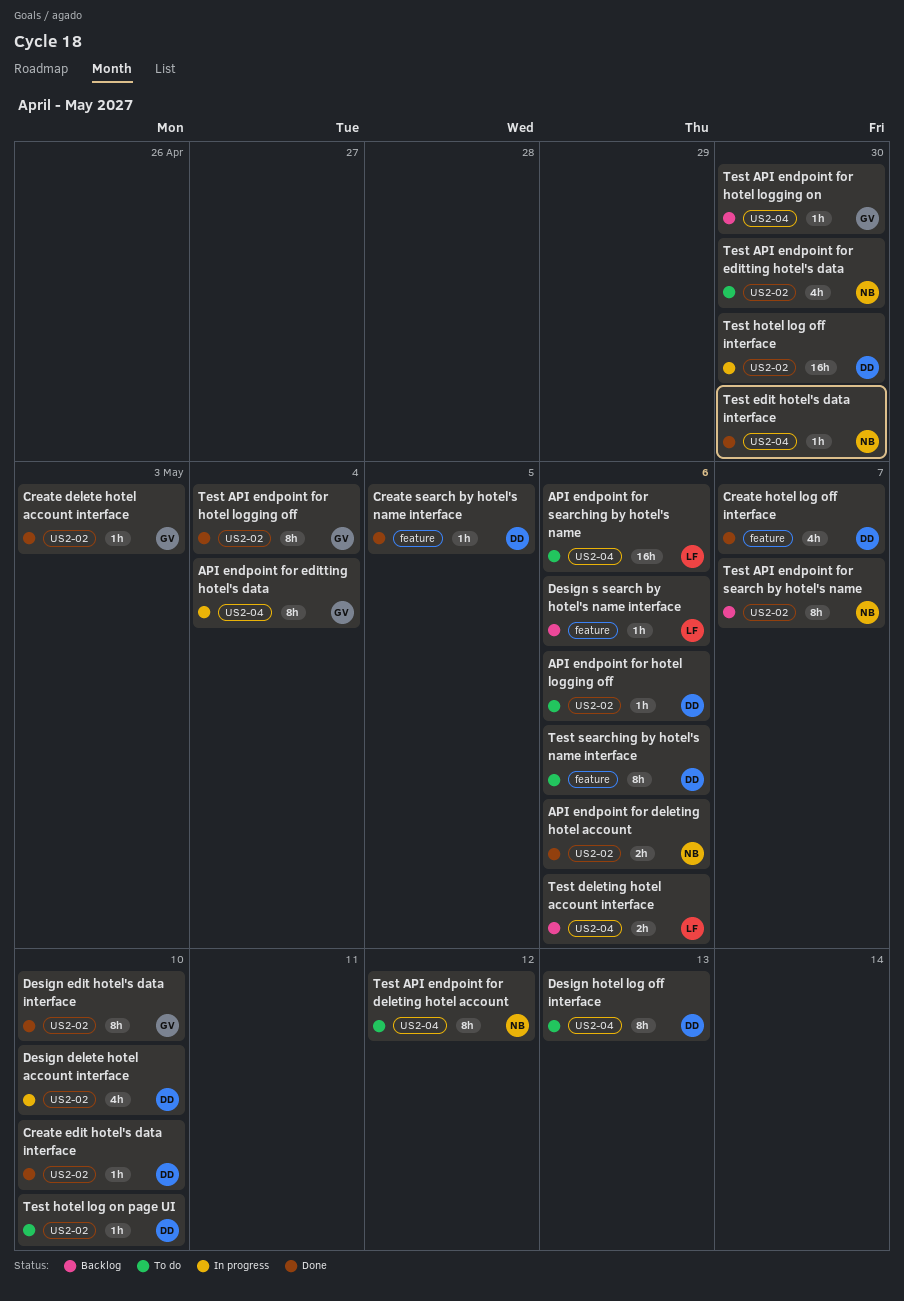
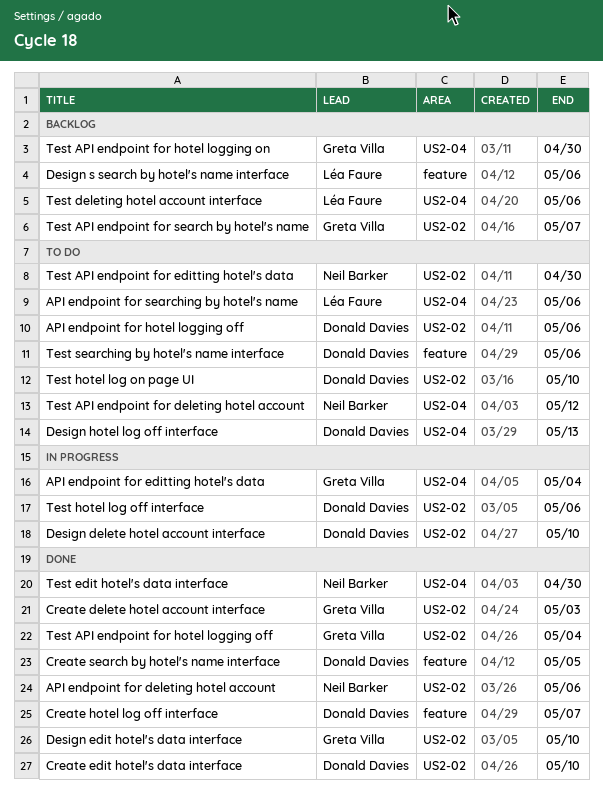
Test API endpoint for search by hotel's name, owner: Neil Barker -> Greta Villa
Test hotel log off interface, due: Apr 30 -> May 6

